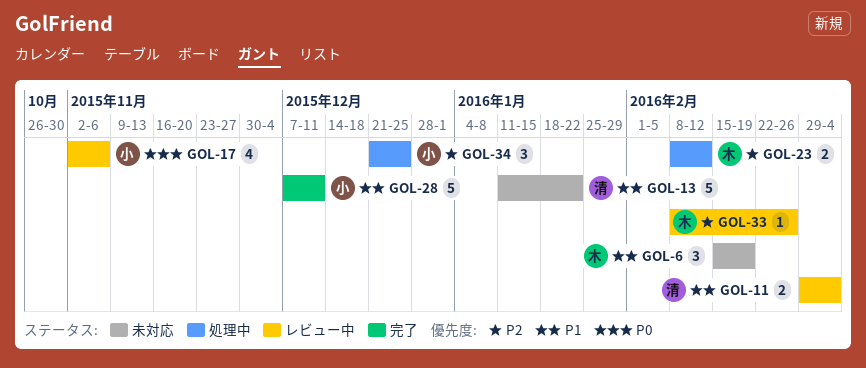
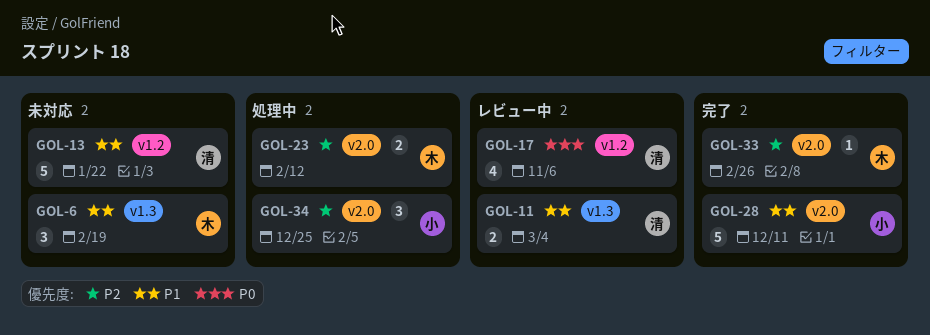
GOL-17, owner: 小 -> 清
GOL-33, status: レビュー中 -> 完了

